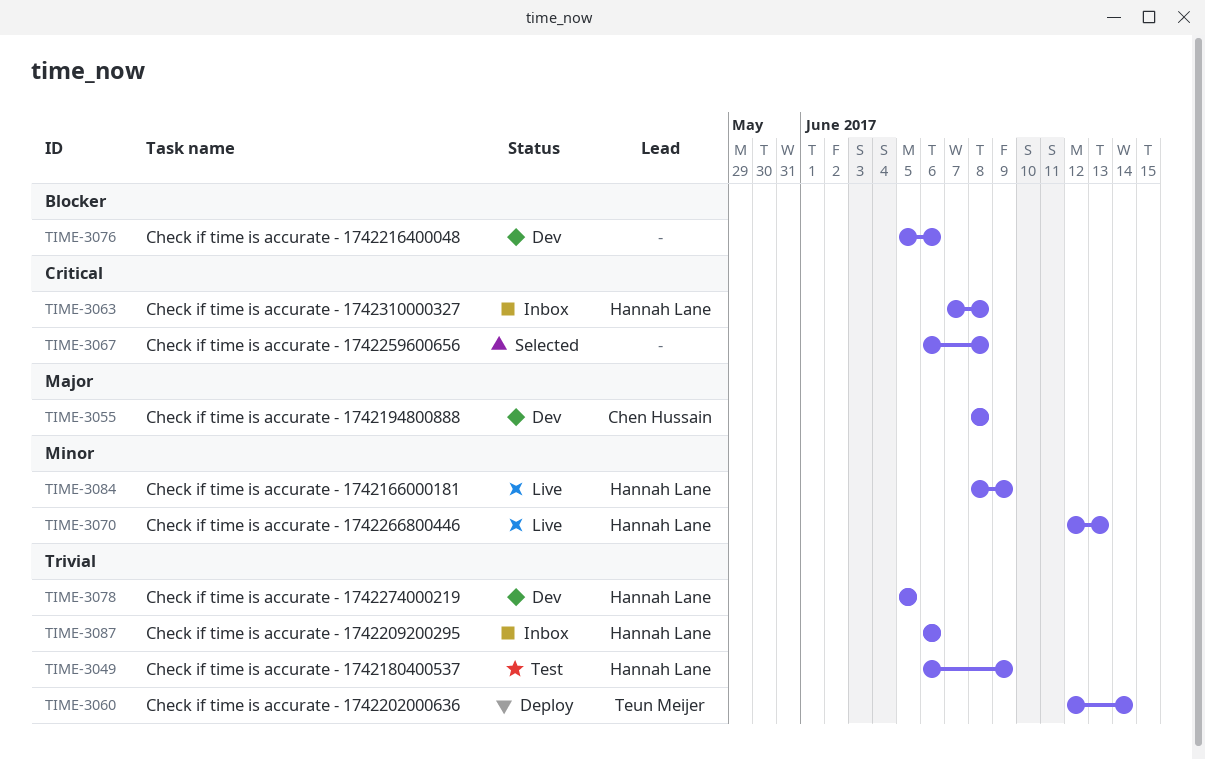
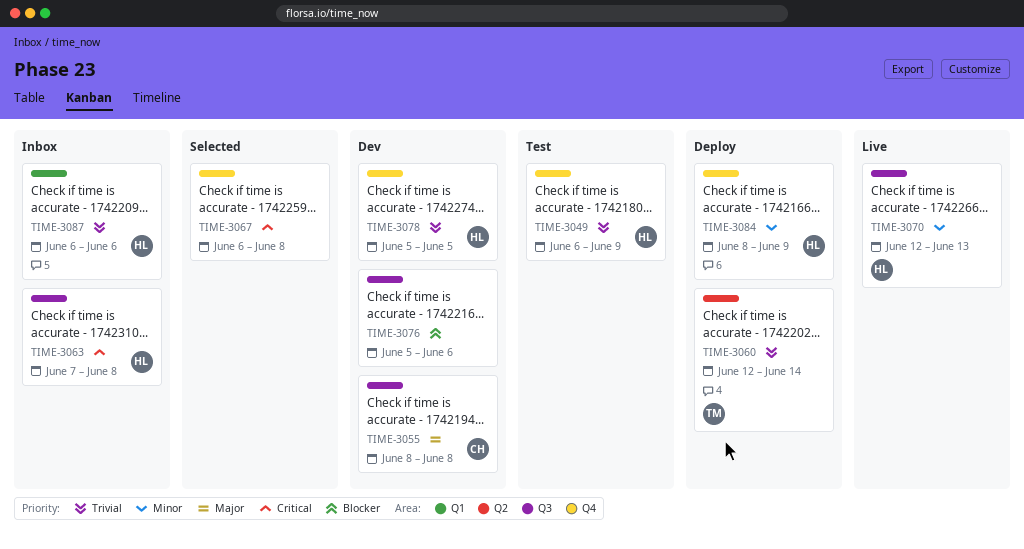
TIME-3084, status: Live -> Deploy

